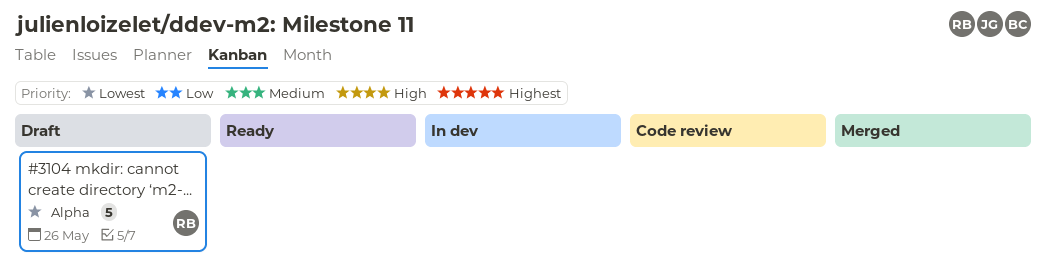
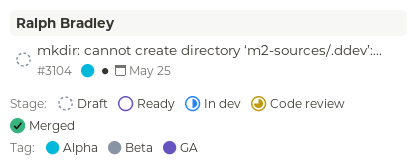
#3104, estimate: 5 -> 1
#3104, due: May 26 -> May 25

